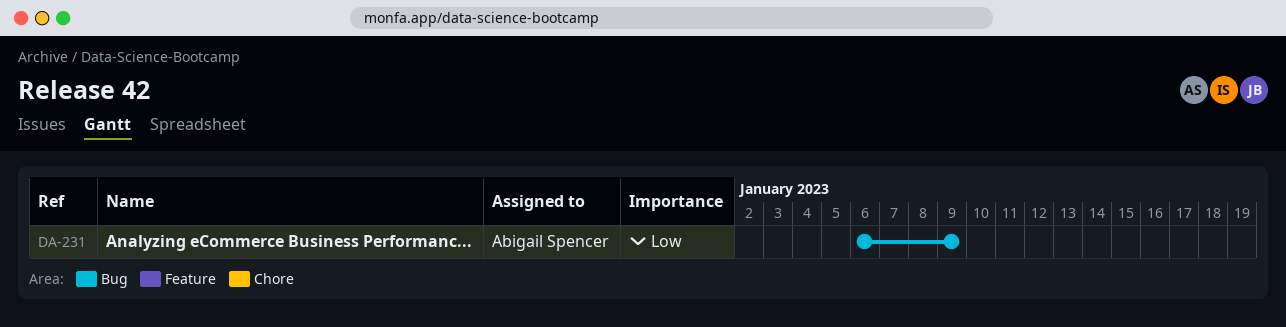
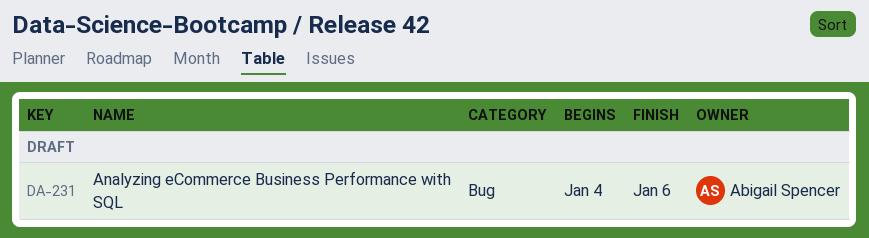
DA-231, start: Jan 6 -> Jan 4
DA-231, due: Jan 9 -> Jan 6

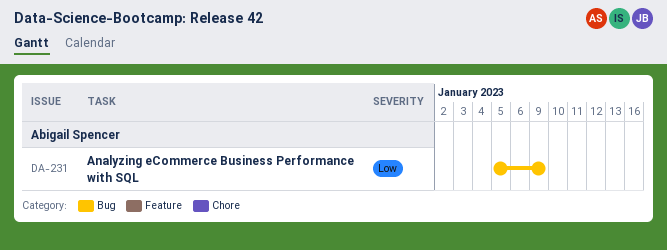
DA-231, start: Jan 4 -> Jan 5
DA-231, due: Jan 6 -> Jan 9

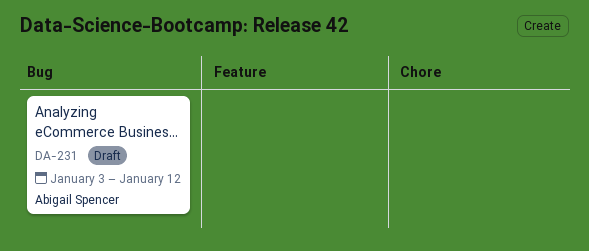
DA-231, start: Jan 5 -> Jan 3
DA-231, due: Jan 9 -> Jan 12

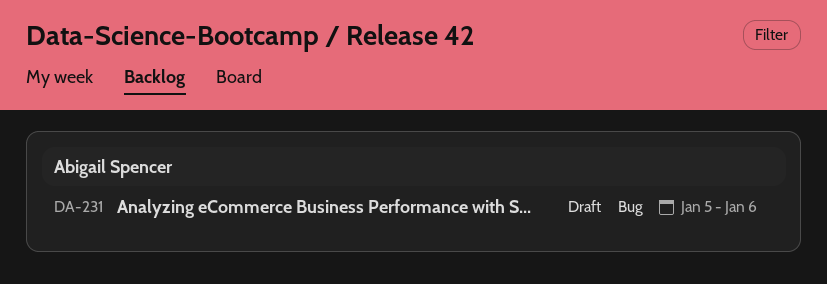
DA-231, start: Jan 3 -> Jan 5
DA-231, due: Jan 12 -> Jan 6

